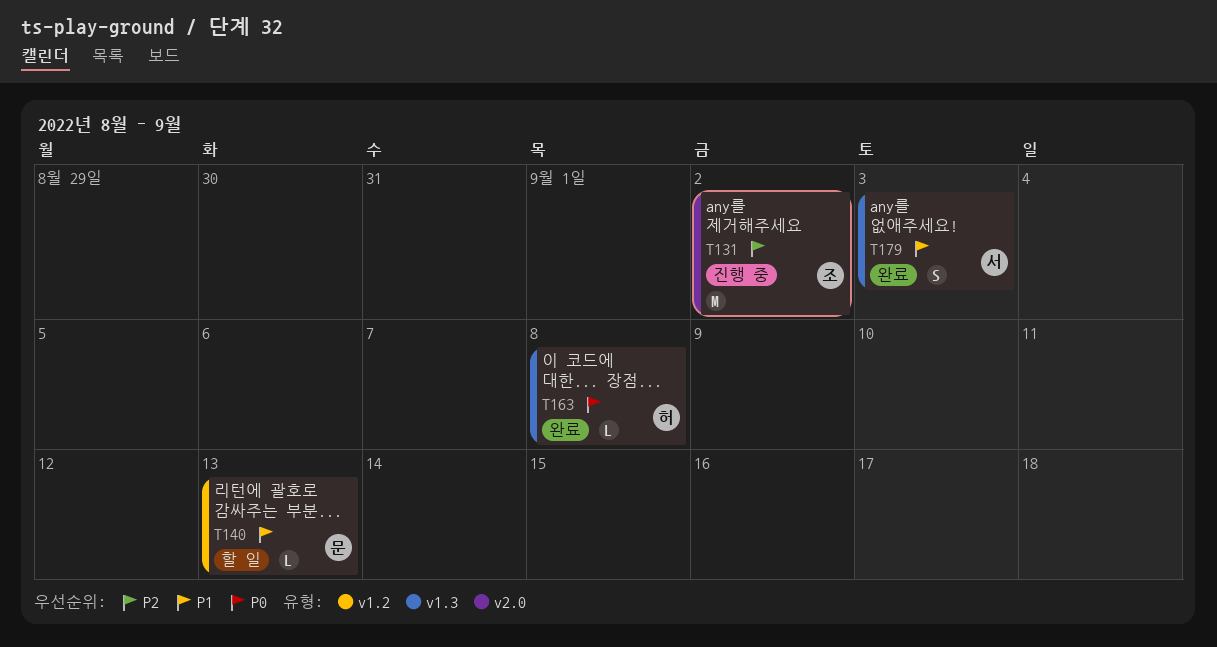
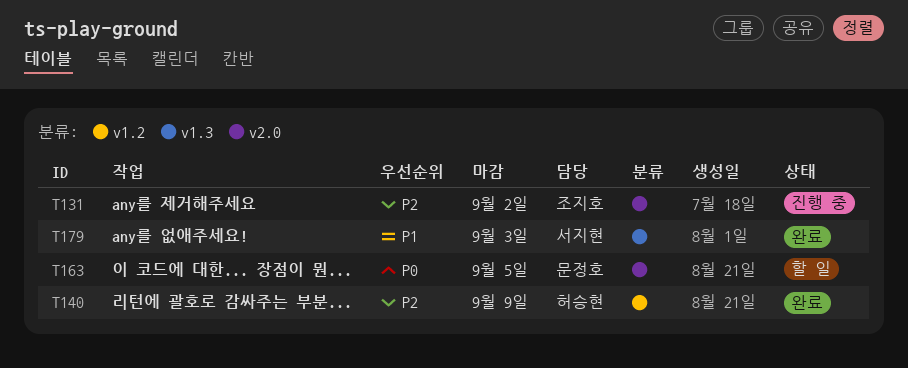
T140, status: 할 일 -> 완료
T140, owner: 문정호 -> 허승현
T140, priority: P1 -> P2
T140, due: Sep 13 -> Sep 9
T163, status: 완료 -> 할 일
T163, owner: 허승현 -> 문정호
T163, label: v1.3 -> v2.0
T163, due: Sep 8 -> Sep 5

